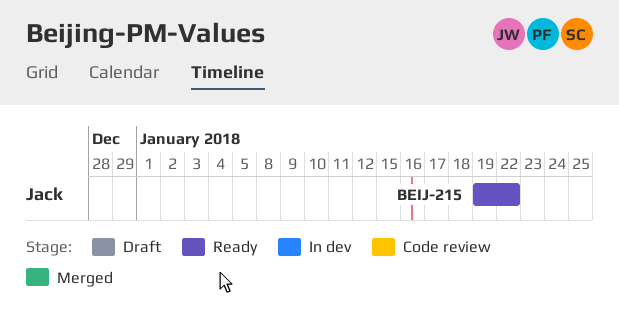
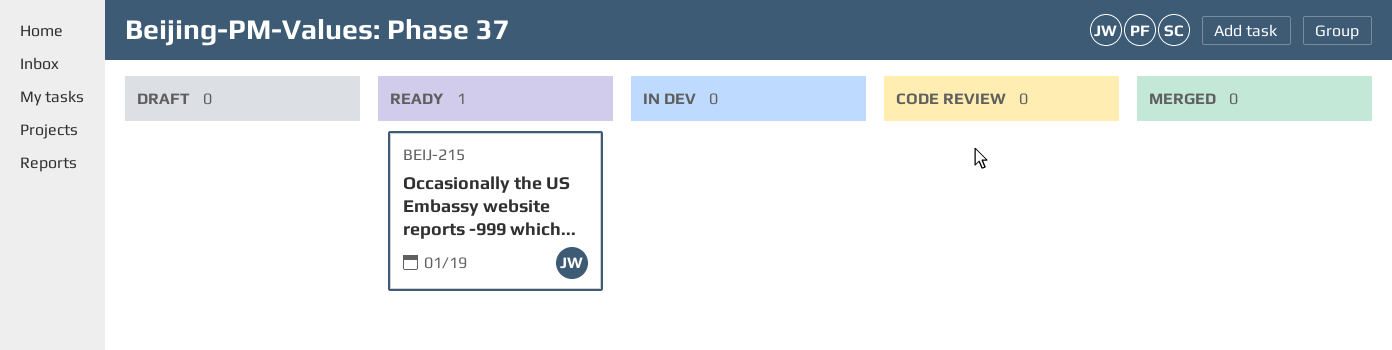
BEIJ-215, due: Jan 22 -> Jan 19

